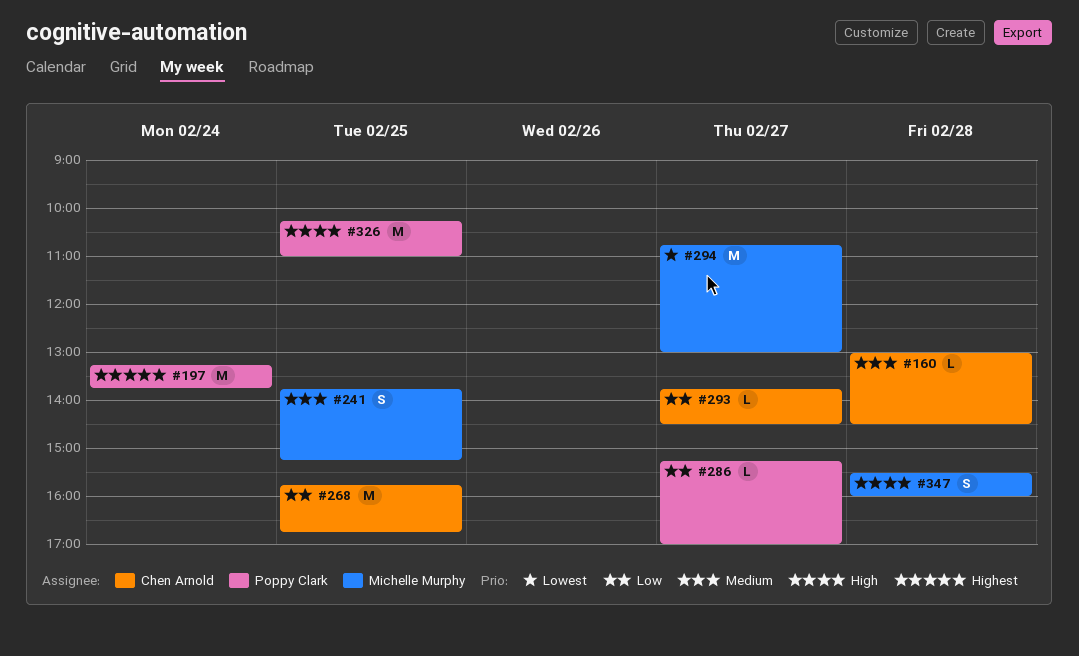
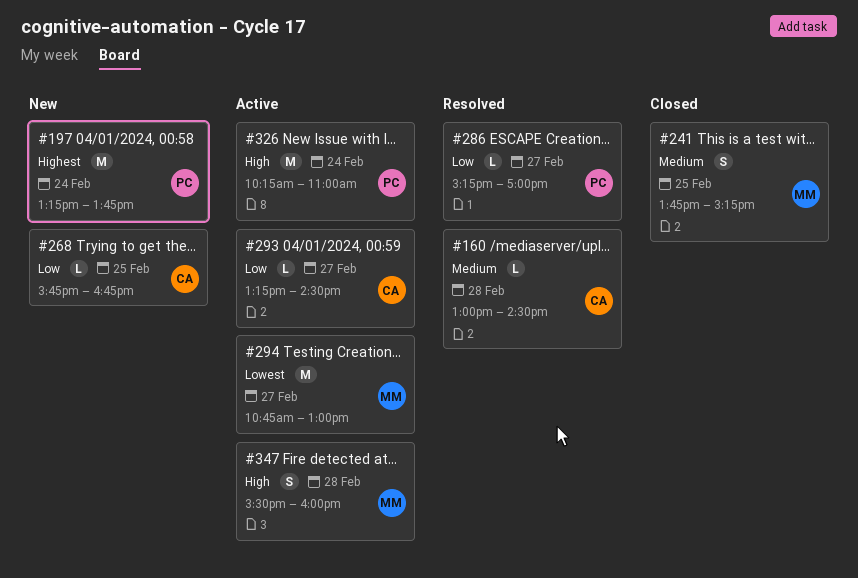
#268, estimate: M -> L
#293, begins: 13:45 -> 13:15
#326, day: Feb 25 -> Feb 24

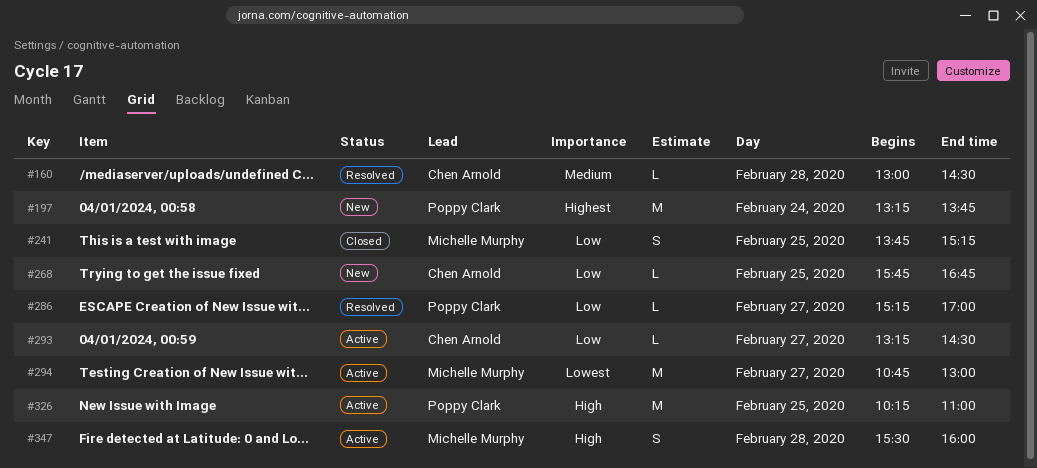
#241, priority: Medium -> Low
#326, day: Feb 24 -> Feb 25

